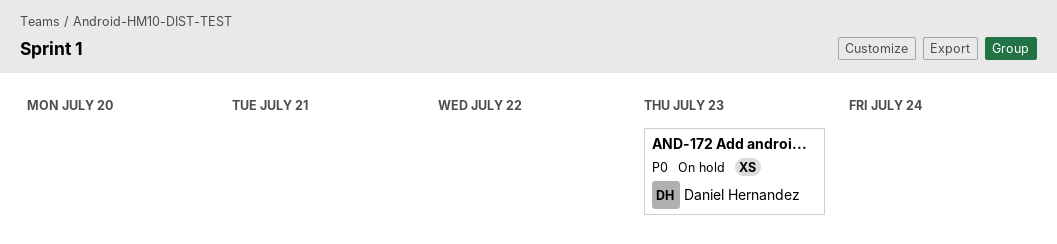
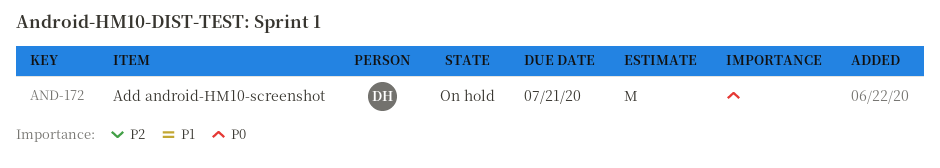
AND-172, estimate: XS -> M
AND-172, due: Jul 23 -> Jul 21

